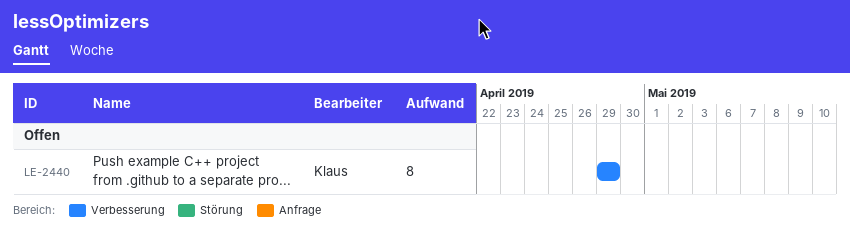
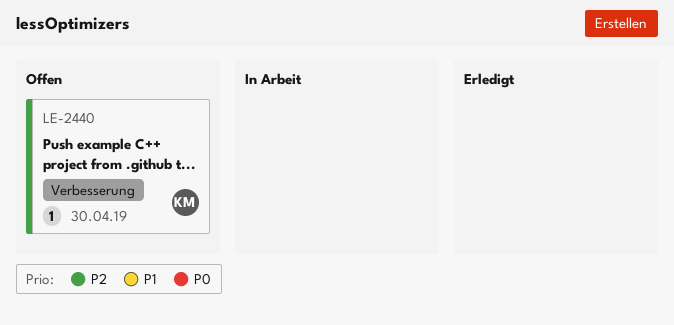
LE-2440, estimate: 8 -> 1
LE-2440, due: Apr 29 -> Apr 30

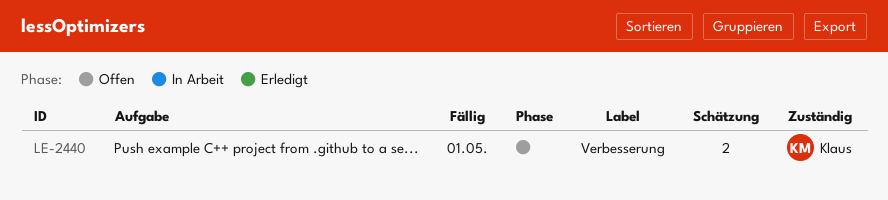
LE-2440, estimate: 1 -> 2
LE-2440, due: Apr 30 -> May 1

